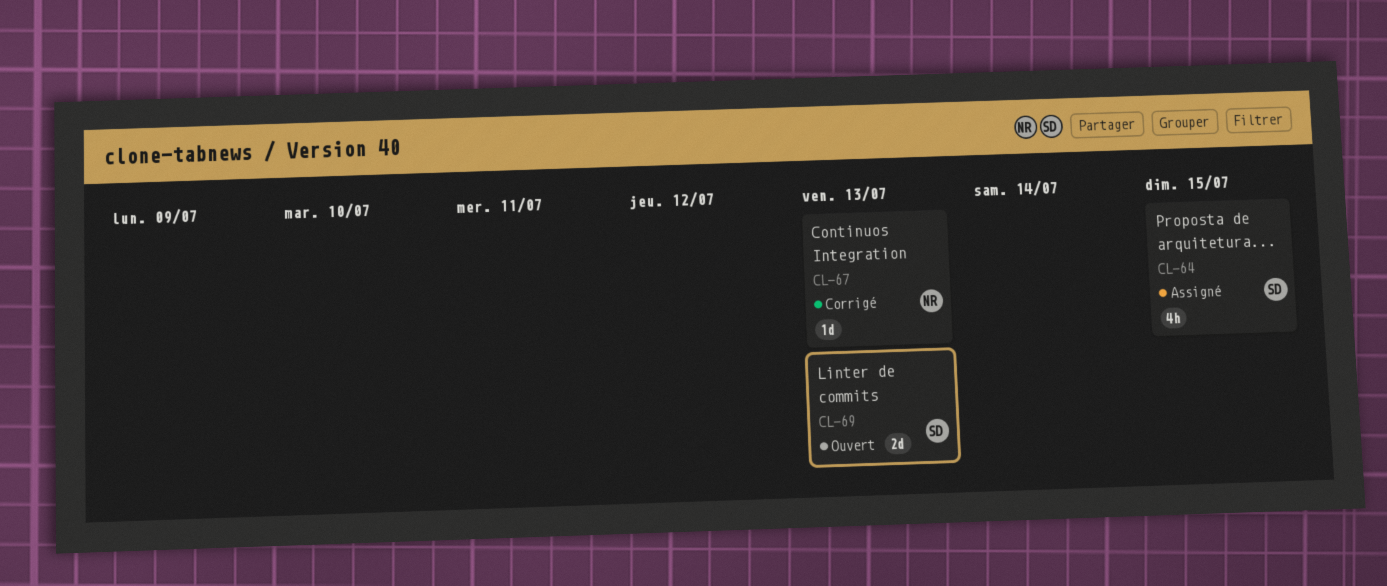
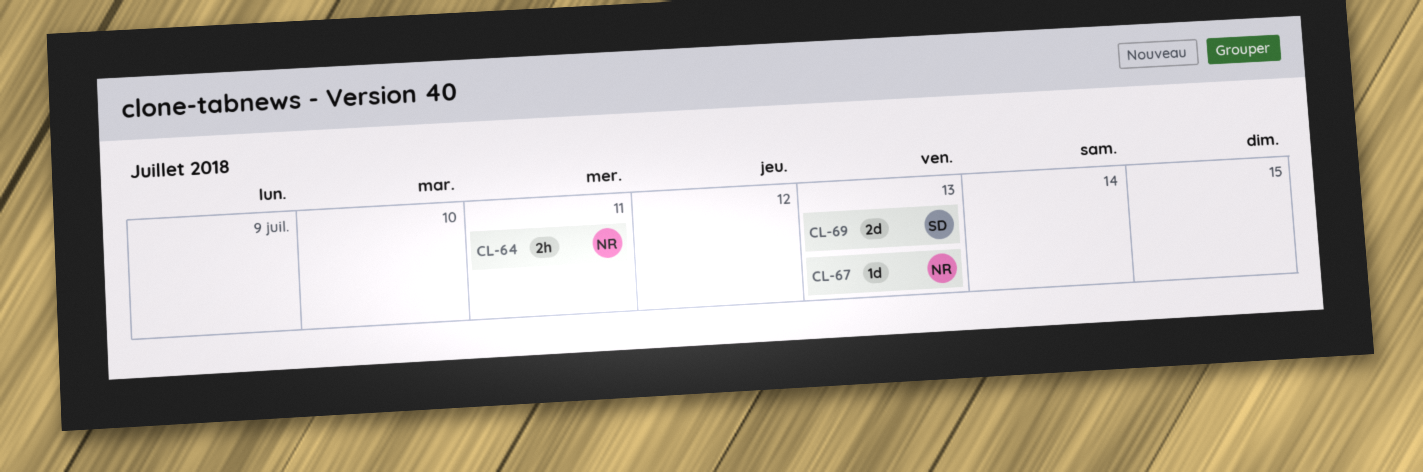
CL-64, owner: SD -> NR
CL-64, estimate: 4h -> 2h
CL-64, due: Jul 15 -> Jul 11

